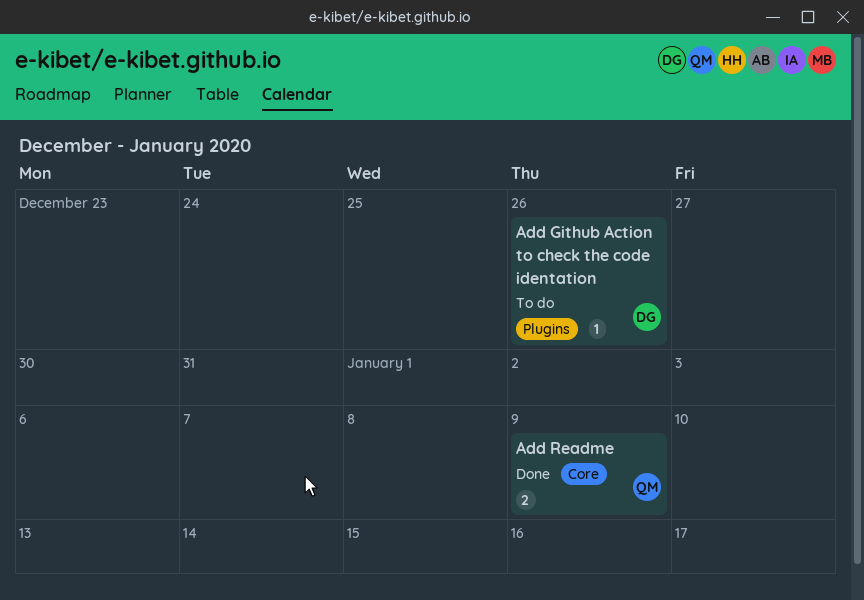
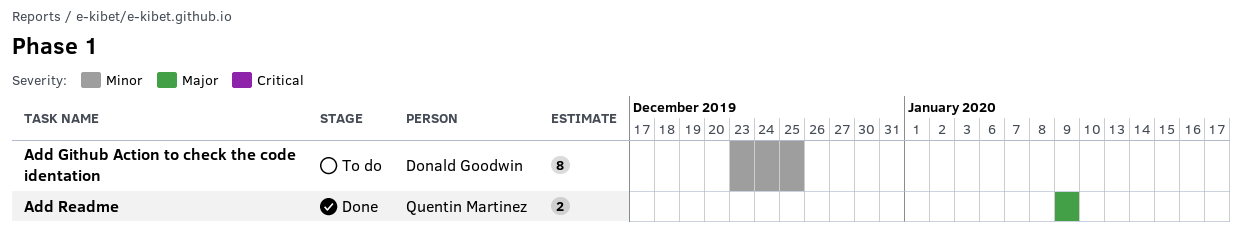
Add Github Action to check the code identation, estimate: 1 -> 8
Add Github Action to check the code identation, due: Dec 26 -> Dec 25

